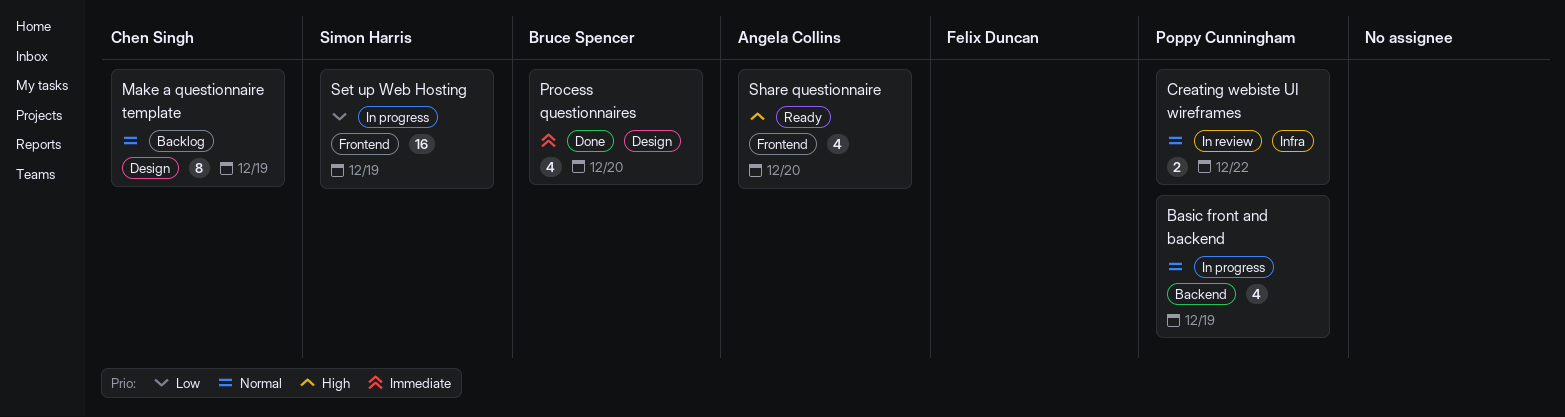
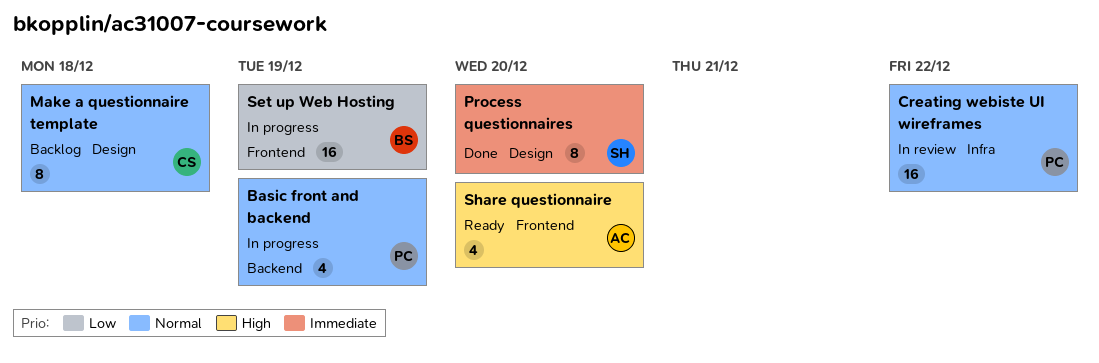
Creating webiste UI wireframes, estimate: 2 -> 16
Make a questionnaire template, due: Dec 19 -> Dec 18
Process questionnaires, owner: Bruce Spencer -> Simon Harris
Process questionnaires, estimate: 4 -> 8
Set up Web Hosting, owner: Simon Harris -> Bruce Spencer

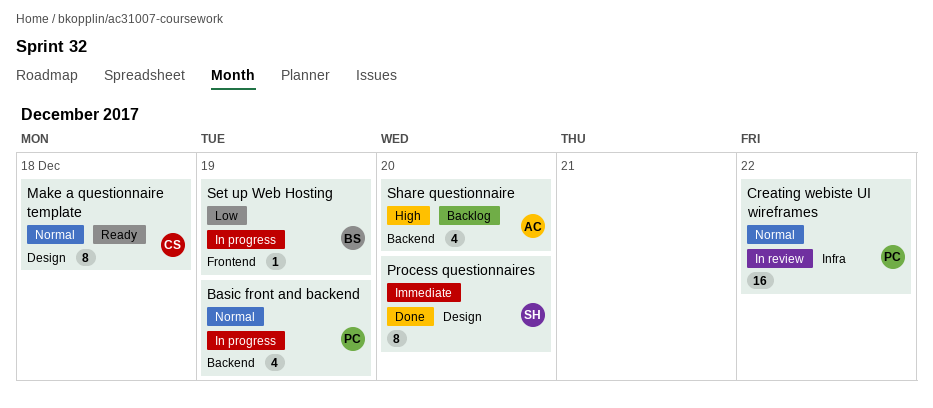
Make a questionnaire template, status: Backlog -> Ready
Set up Web Hosting, estimate: 16 -> 1
Share questionnaire, status: Ready -> Backlog
Share questionnaire, label: Frontend -> Backend

